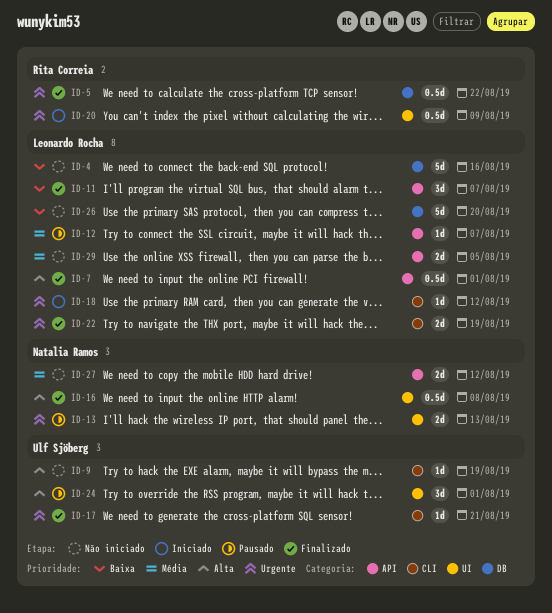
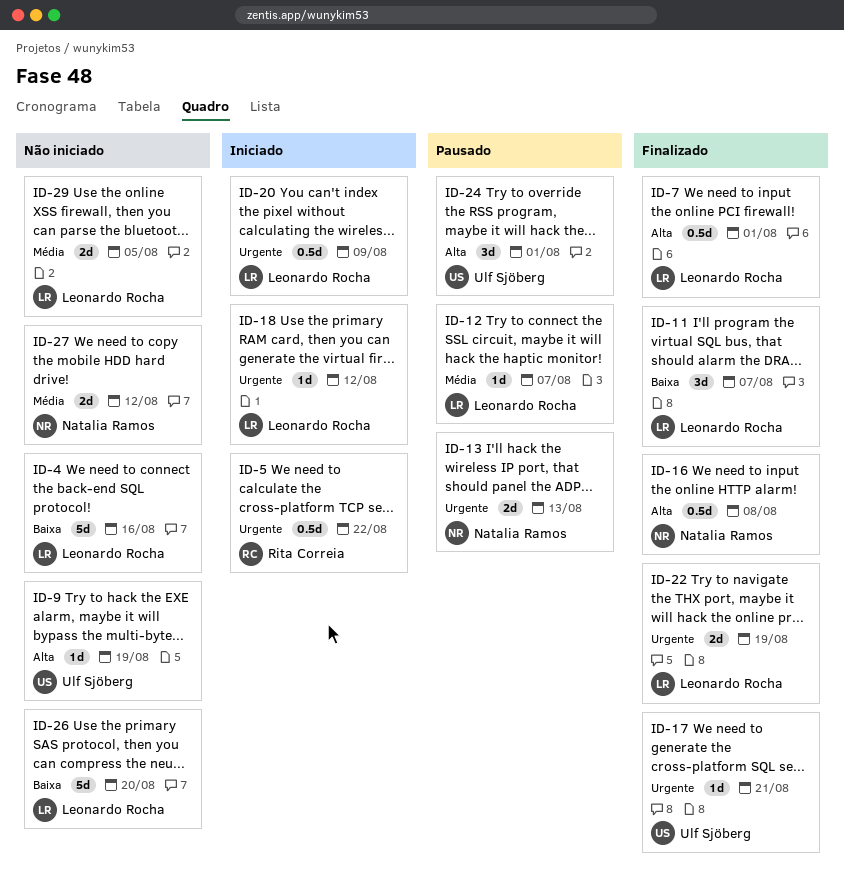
ID-5, status: Finalizado -> Iniciado
ID-20, owner: Rita Correia -> Leonardo Rocha

